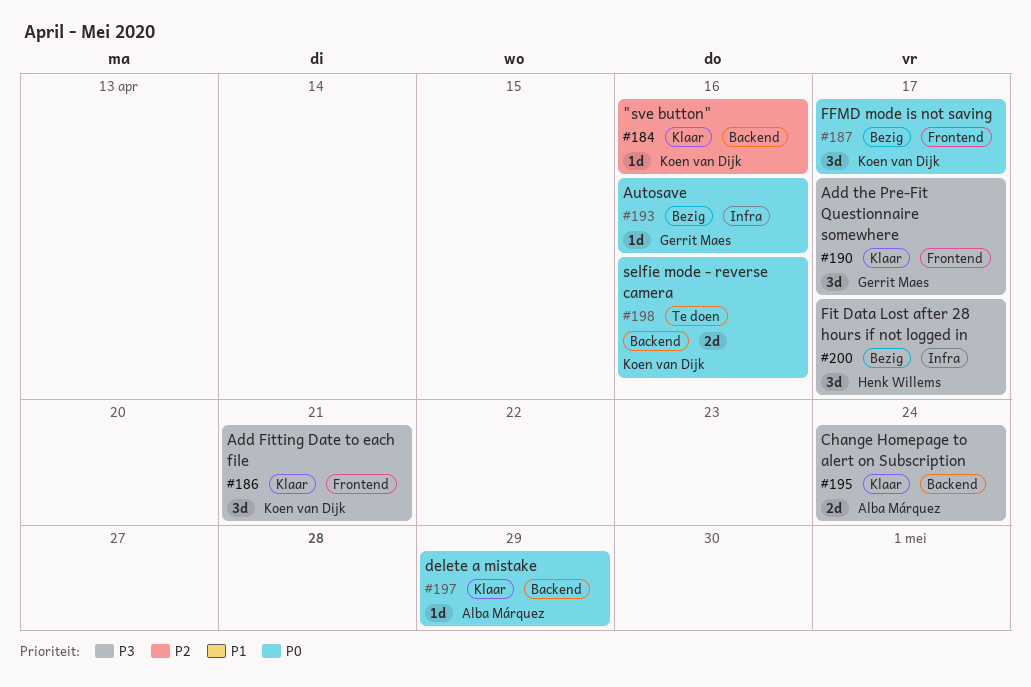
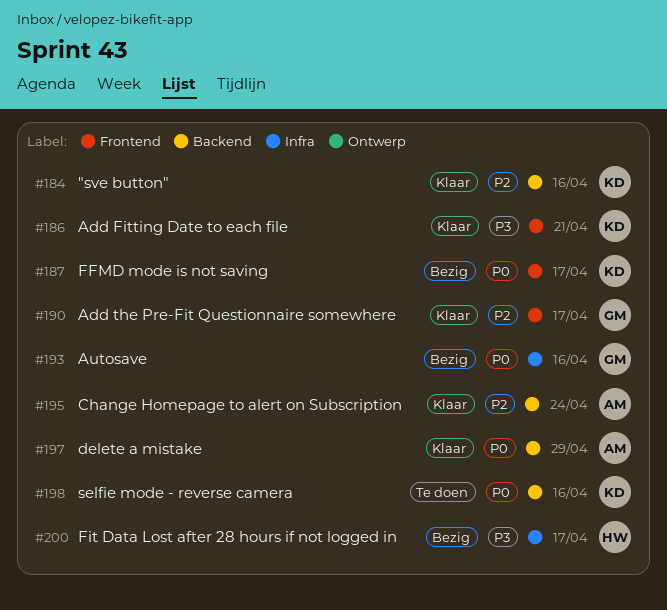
#190, priority: P3 -> P2
#195, priority: P3 -> P2

